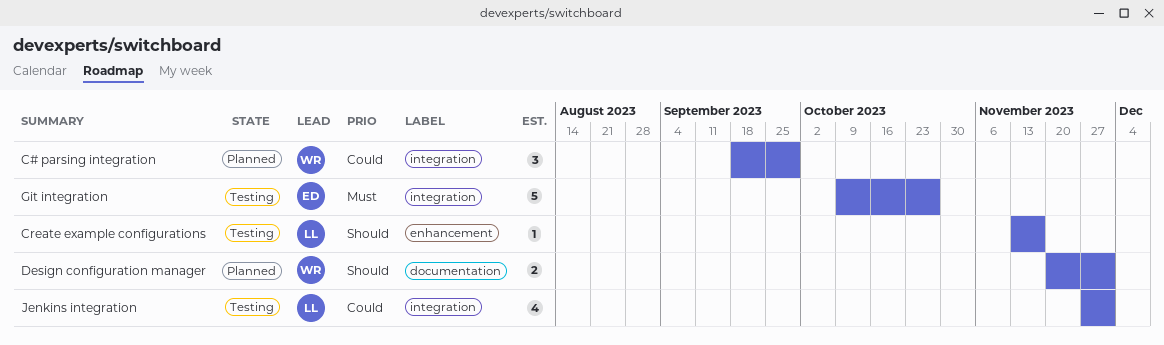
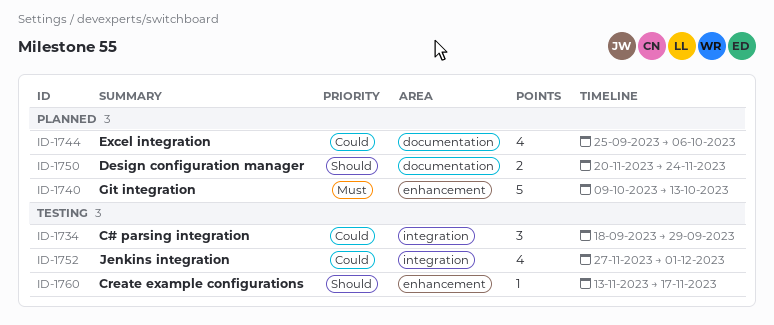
C# parsing integration, status: Planned -> Testing
Design configuration manager, due: Dec 1 -> Nov 24
Excel integration: none -> present
Git integration, status: Testing -> Planned
Git integration, label: integration -> enhancement
Git integration, due: Oct 27 -> Oct 13

